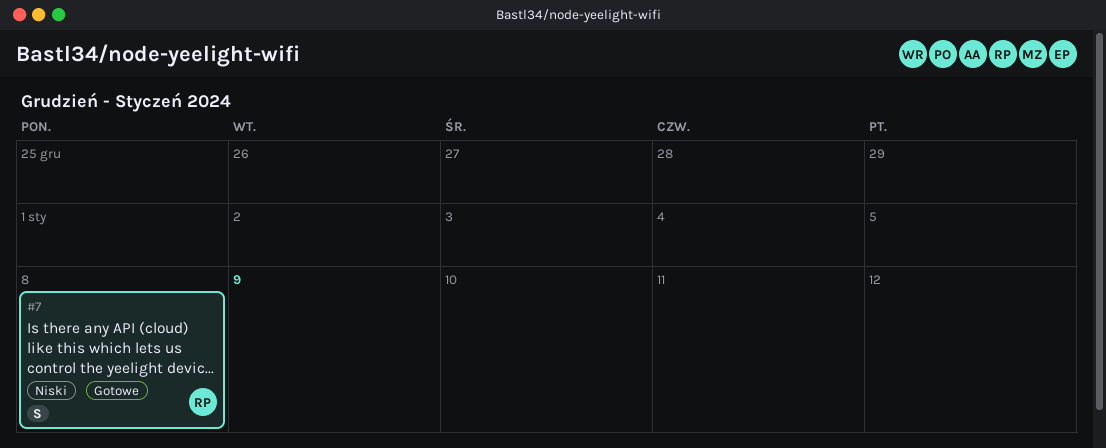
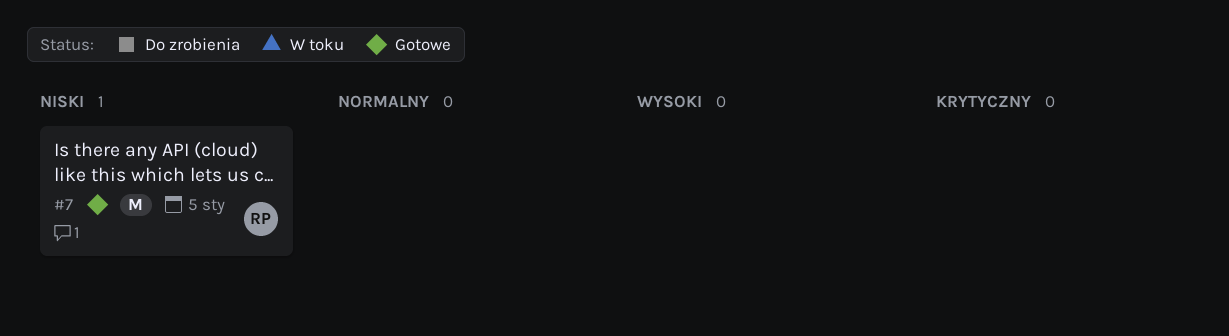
#7, estimate: S -> M
#7, due: Jan 8 -> Jan 5

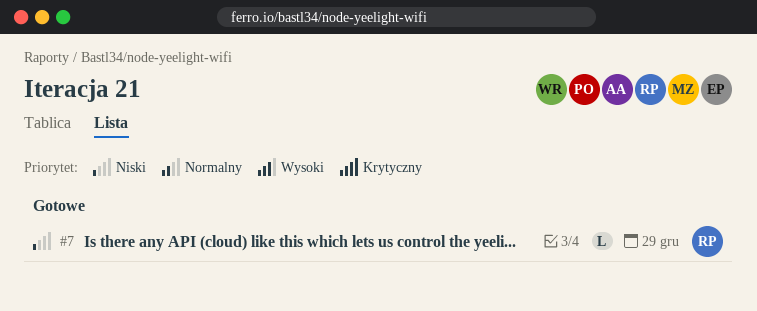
#7, estimate: M -> L
#7, due: Jan 5 -> Dec 29

